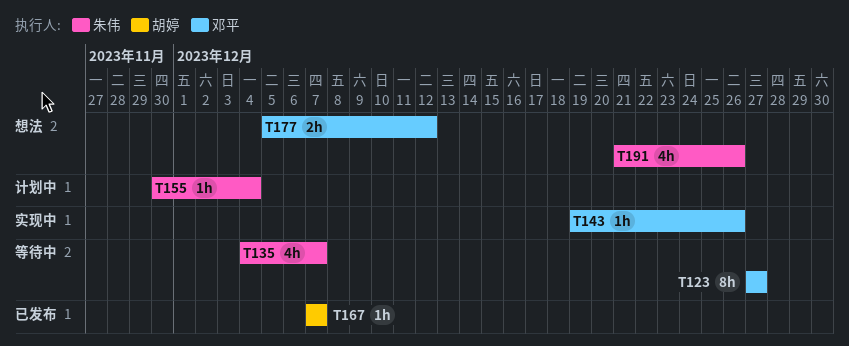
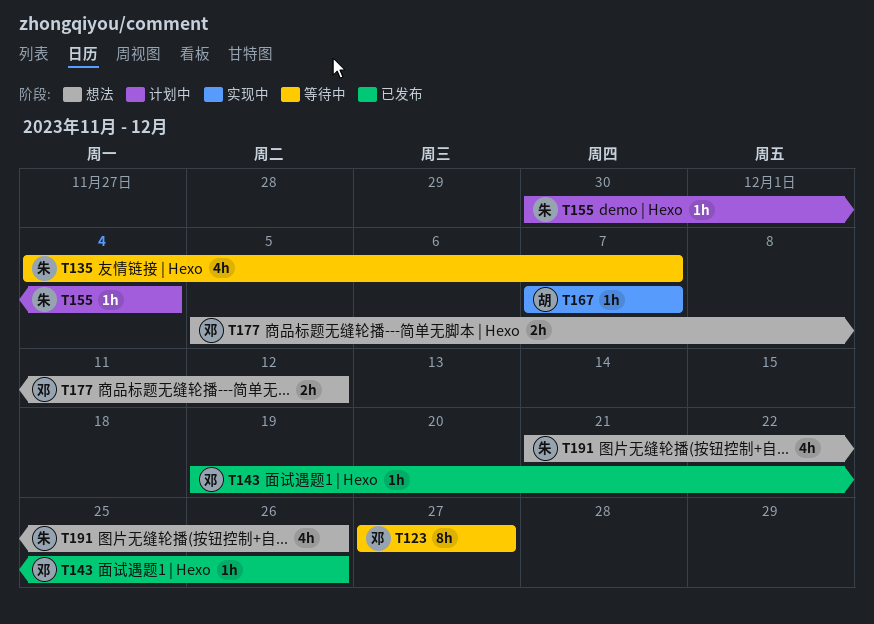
T143, status: 实现中 -> 已发布
T167, status: 已发布 -> 实现中

